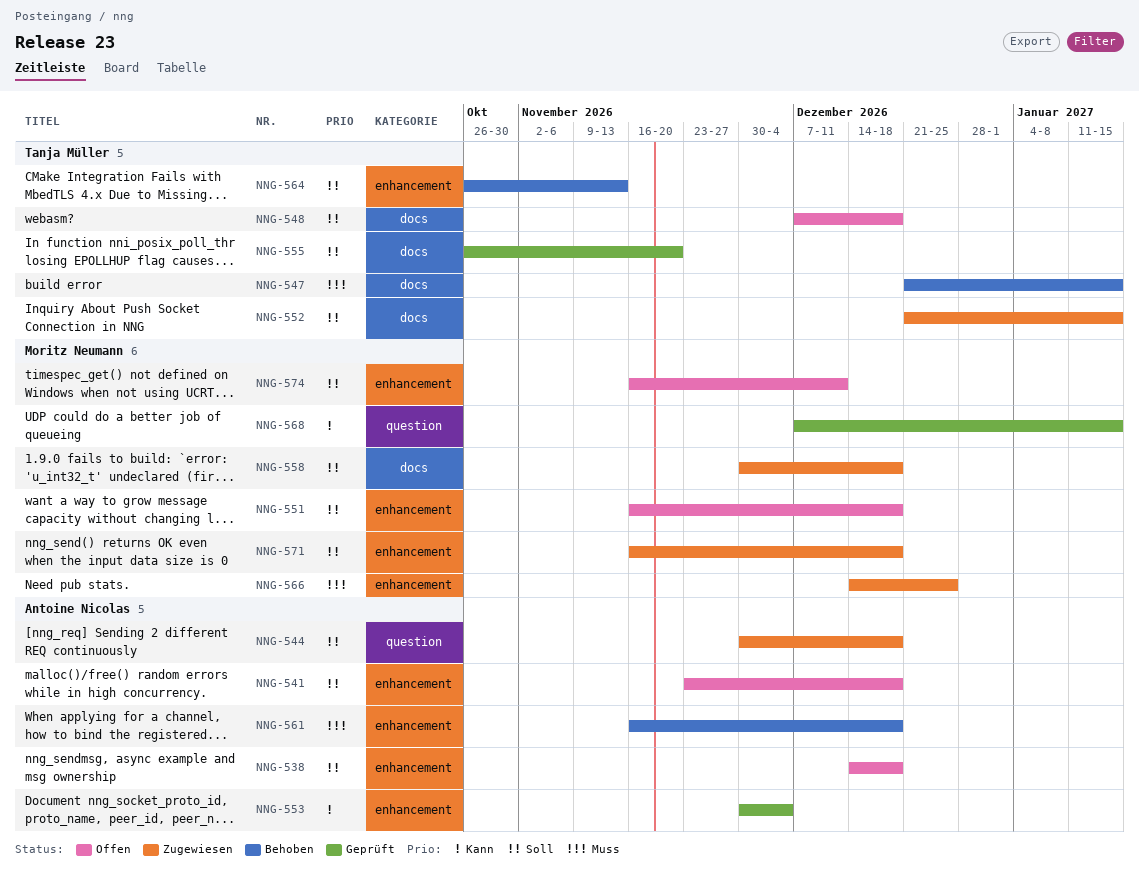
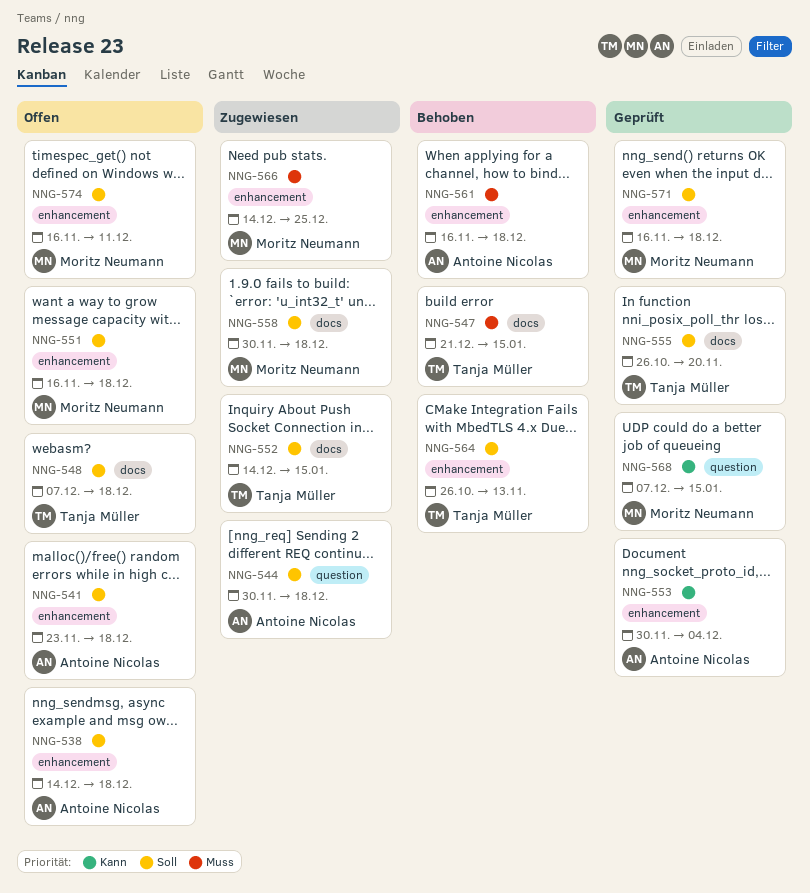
NNG-552, start: Dec 21 -> Dec 14
NNG-571, status: Zugewiesen -> Geprüft

